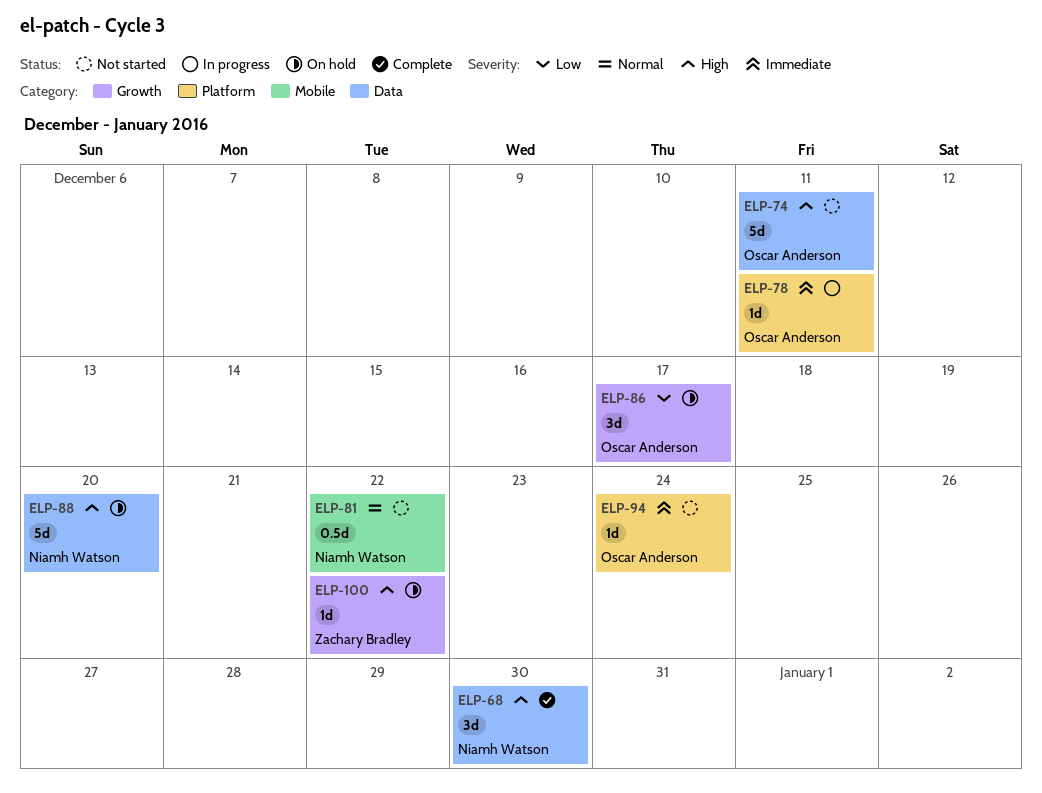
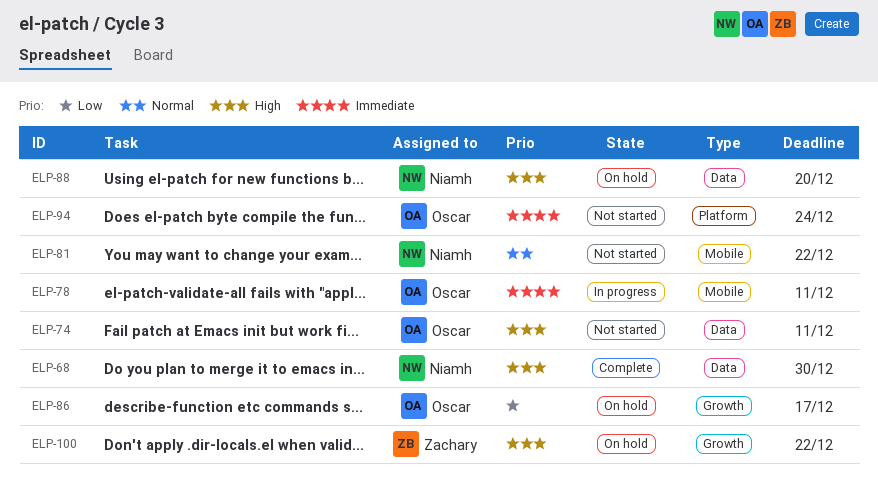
ELP-78, label: Platform -> Mobile

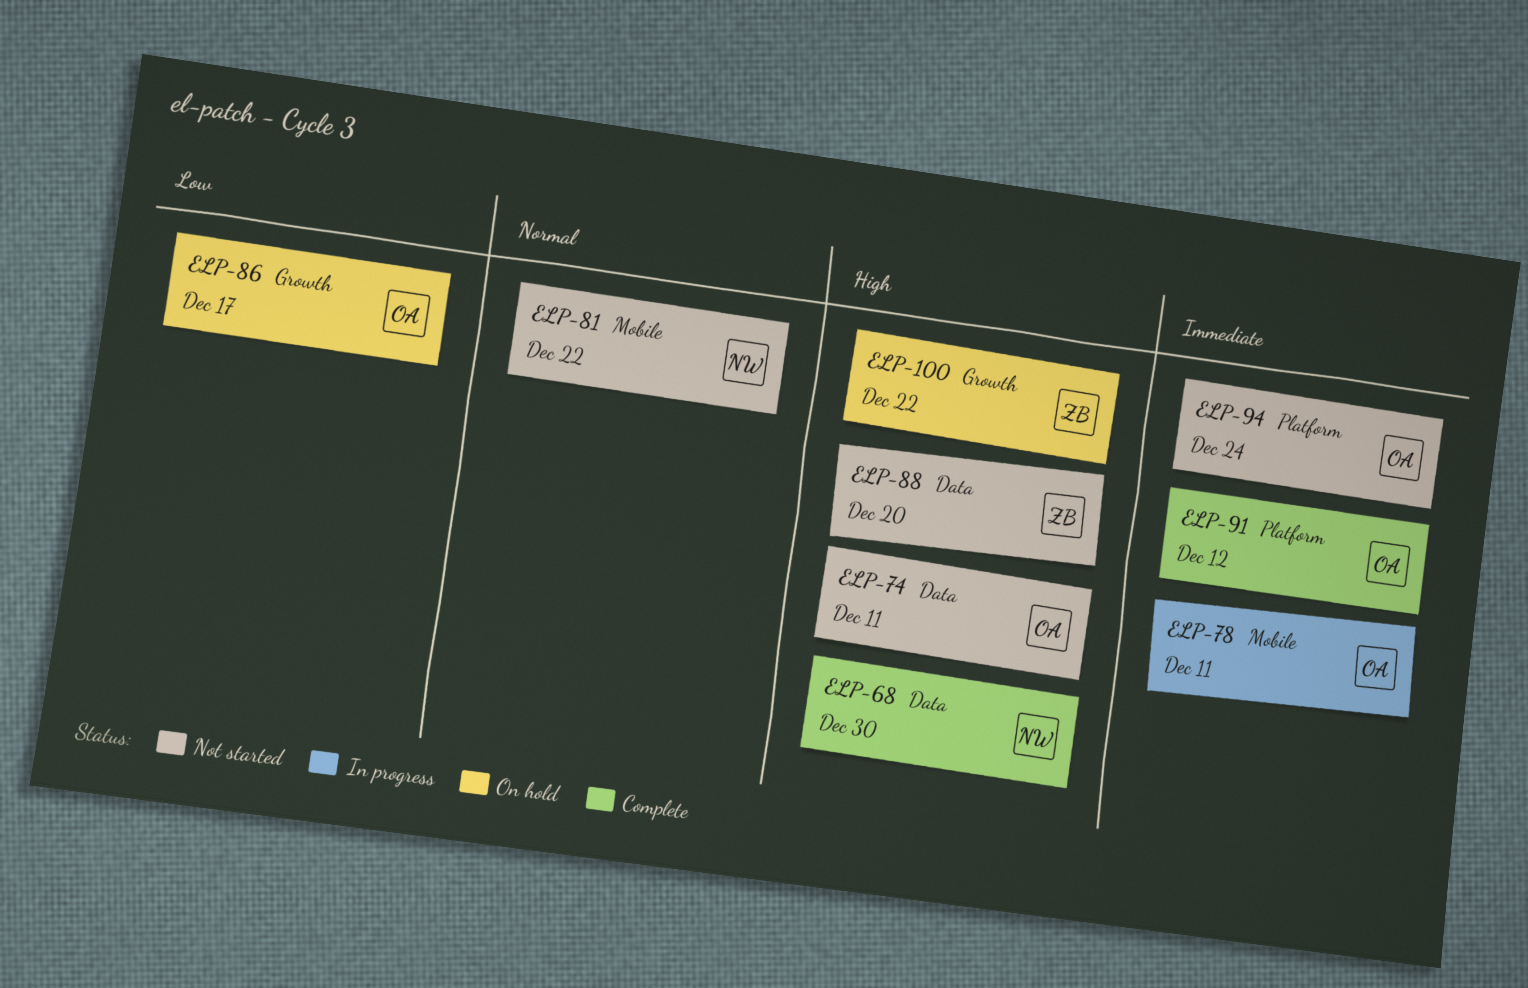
ELP-88, status: On hold -> Not started
ELP-88, owner: Niamh -> Zachary
ELP-91: none -> present

